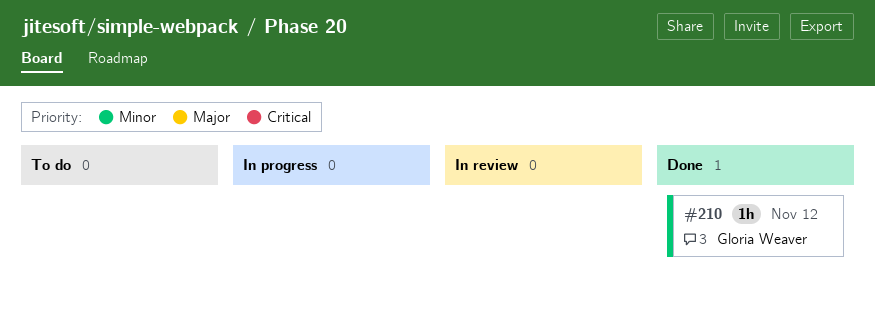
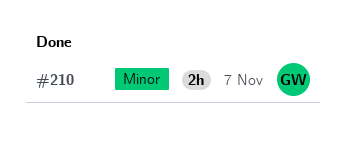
#210, estimate: 1h -> 2h
#210, due: Nov 12 -> Nov 7

